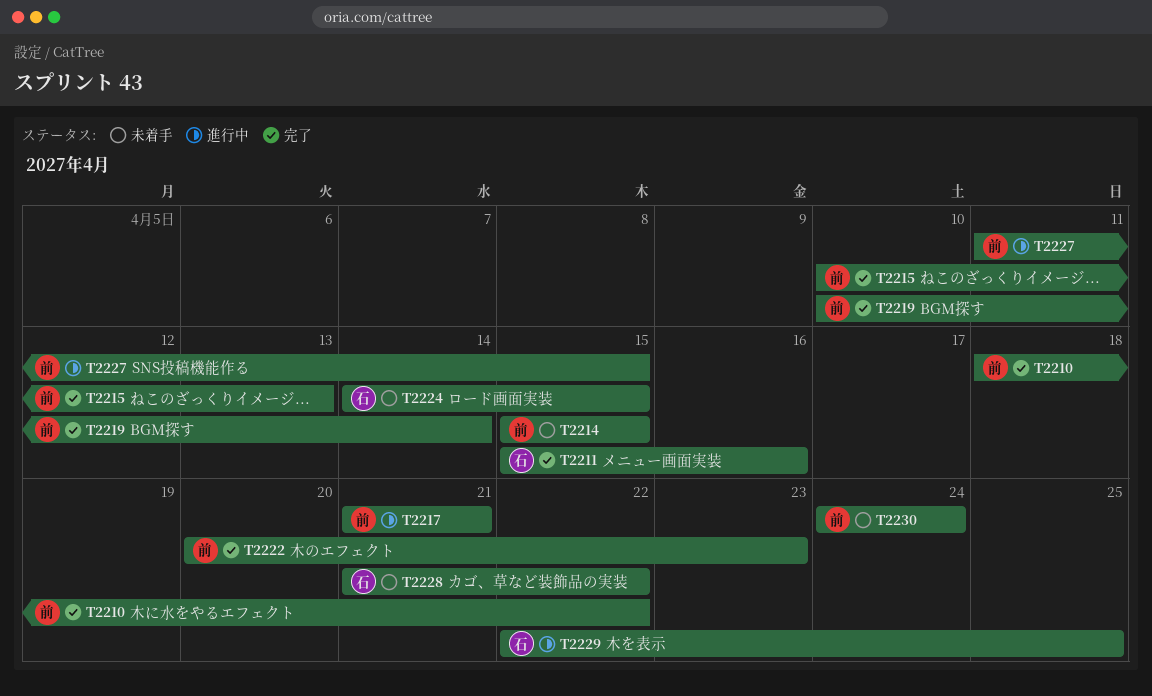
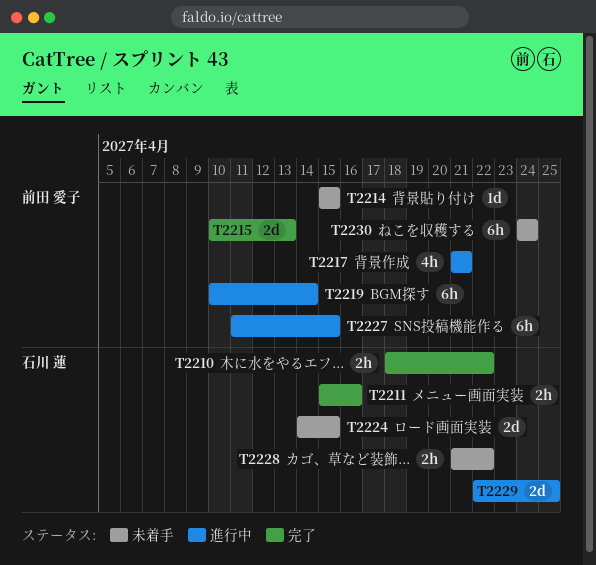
T2210, owner: 前田 愛子 -> 石川 蓮
T2219, status: 完了 -> 進行中
T2222: present -> none

